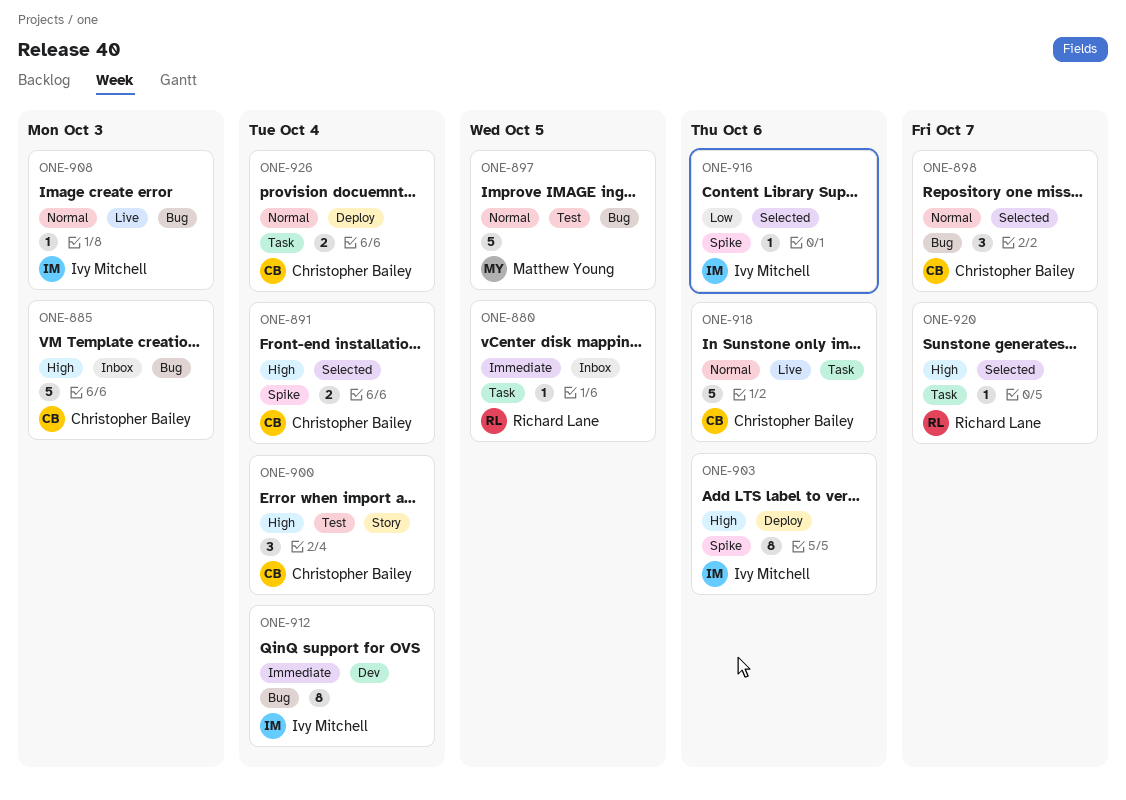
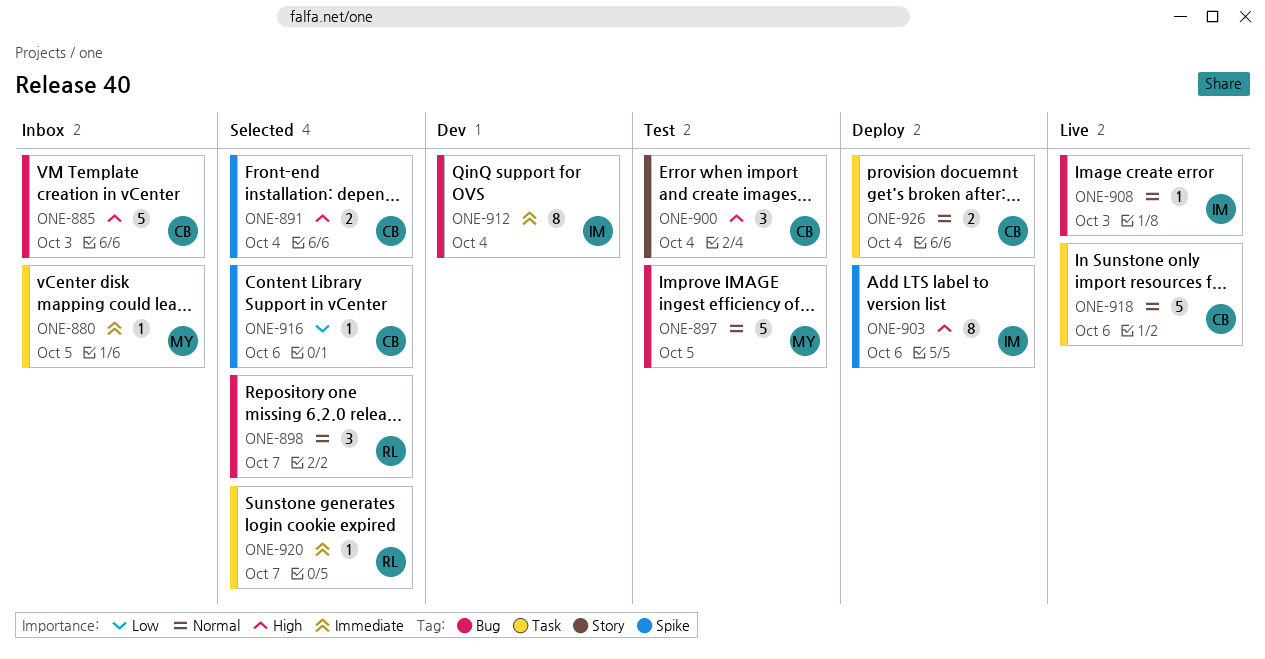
ONE-880, owner: Richard Lane -> Matthew Young
ONE-898, owner: Christopher Bailey -> Richard Lane
ONE-916, owner: Ivy Mitchell -> Christopher Bailey
ONE-920, priority: High -> Immediate

